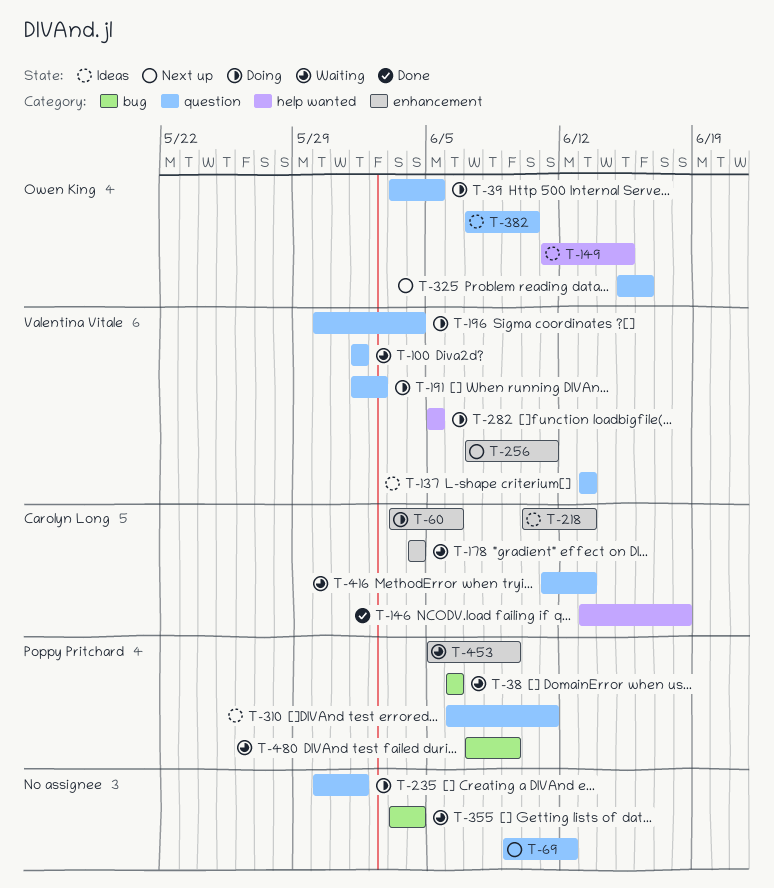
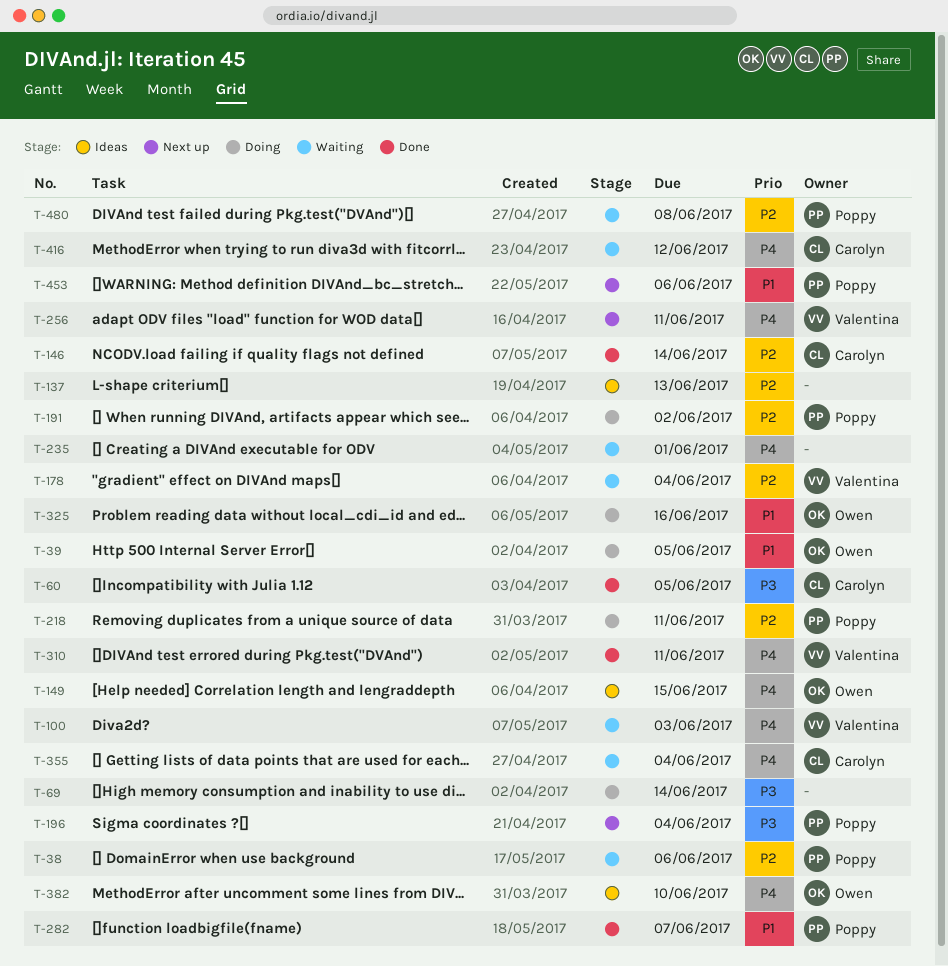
T-60, status: Doing -> Done
T-60, due: Jun 6 -> Jun 5
T-69, status: Next up -> Doing
T-69, due: Jun 12 -> Jun 14
T-100, due: Jun 1 -> Jun 3
T-137, owner: Valentina Vitale -> none
T-146, due: Jun 18 -> Jun 14
T-178, owner: Carolyn Long -> Valentina Vitale
T-191, owner: Valentina Vitale -> Poppy Pritchard
T-196, status: Doing -> Next up
T-196, owner: Valentina Vitale -> Poppy Pritchard
T-218, status: Ideas -> Doing
T-218, owner: Carolyn Long -> Poppy Pritchard
T-218, due: Jun 13 -> Jun 11
T-235, status: Doing -> Waiting
T-282, status: Doing -> Done
T-282, owner: Valentina Vitale -> Poppy Pritchard
T-282, due: Jun 5 -> Jun 7
T-310, status: Ideas -> Done
T-310, owner: Poppy Pritchard -> Valentina Vitale
T-325, status: Next up -> Doing
T-355, owner: none -> Carolyn Long
T-416, due: Jun 13 -> Jun 12
T-453, status: Waiting -> Next up
T-453, due: Jun 9 -> Jun 6
T-480, due: Jun 9 -> Jun 8

